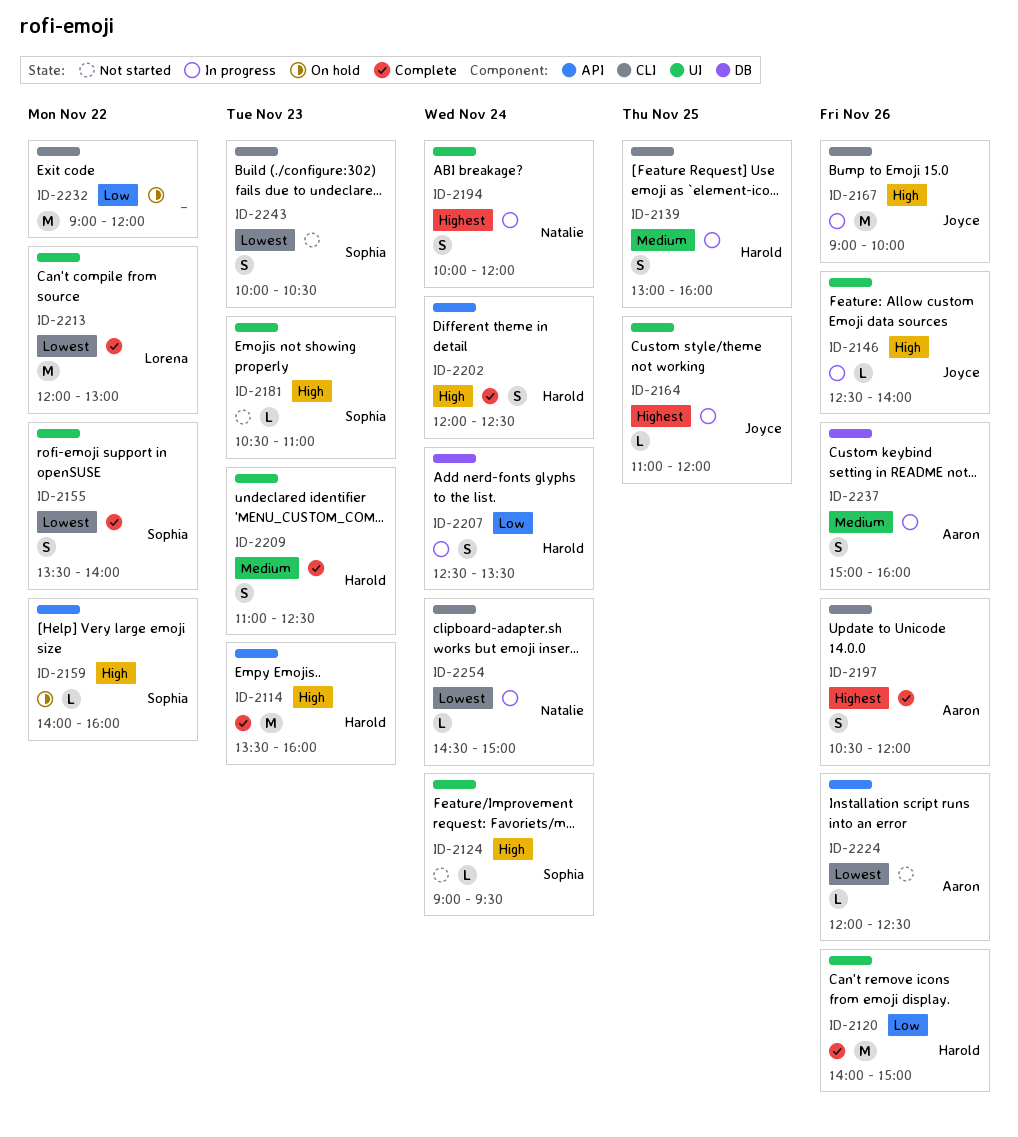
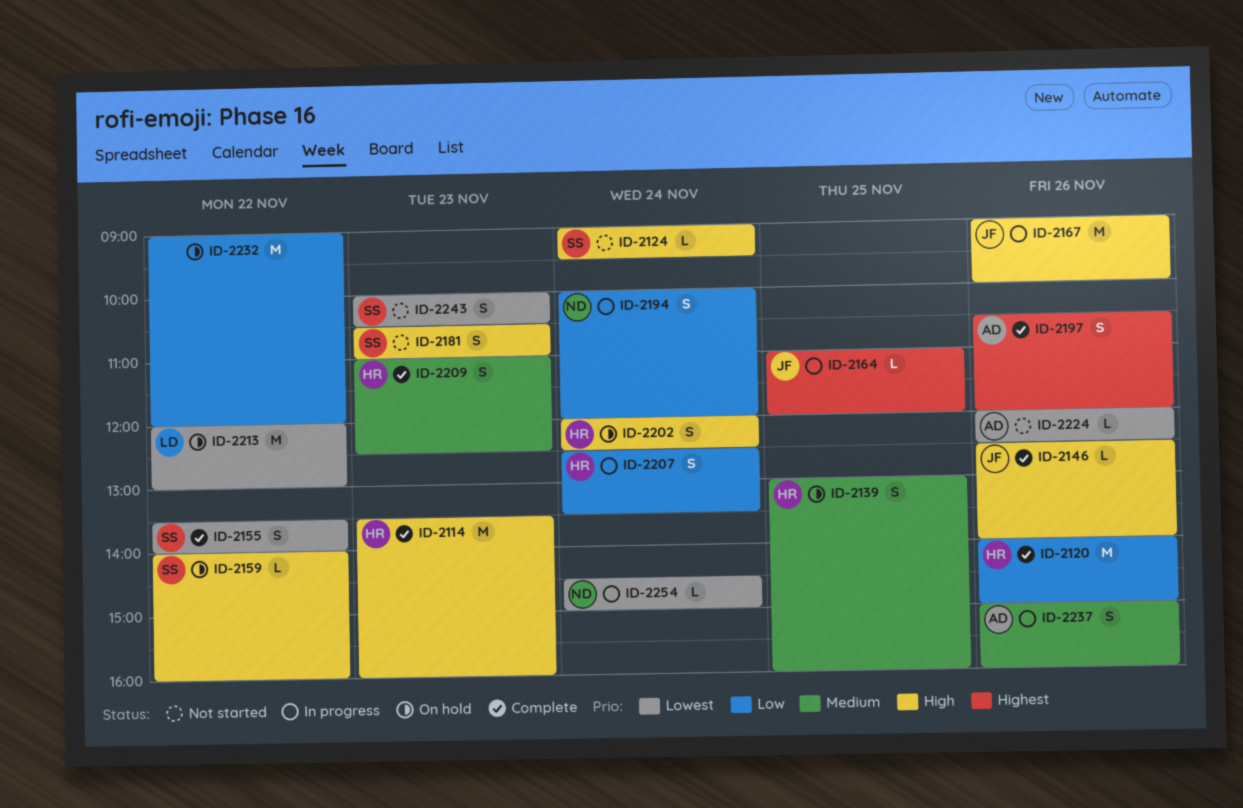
ID-2139, status: In progress -> On hold
ID-2146, status: In progress -> Complete
ID-2181, estimate: L -> S
ID-2194, priority: Highest -> Low
ID-2202, status: Complete -> On hold
ID-2213, status: Complete -> On hold

